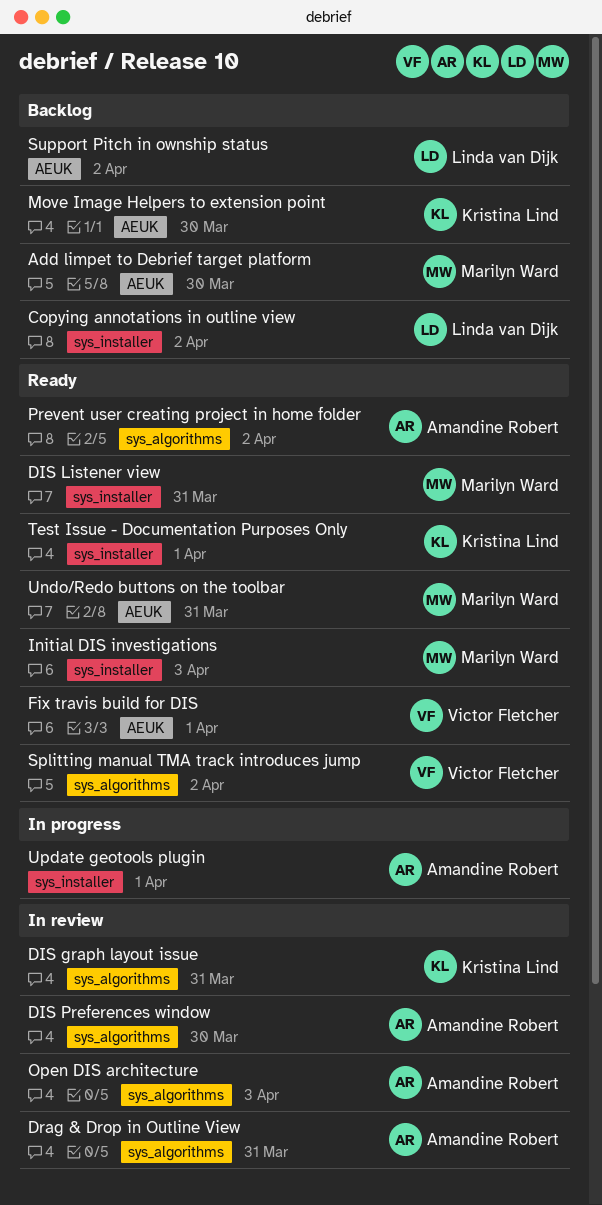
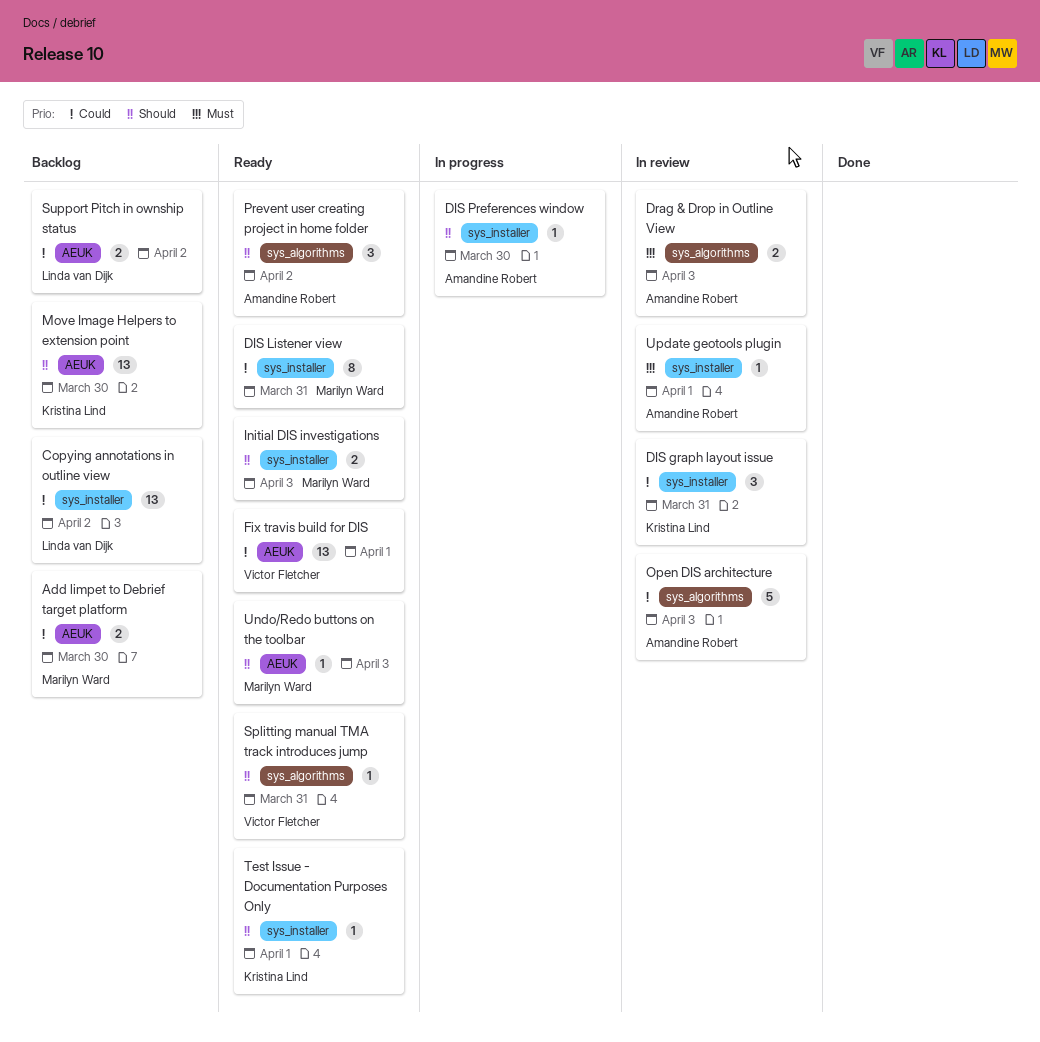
DIS graph layout issue, label: sys_algorithms -> sys_installer
DIS Preferences window, status: In review -> In progress
DIS Preferences window, label: sys_algorithms -> sys_installer
Drag & Drop in Outline View, due: Mar 31 -> Apr 3
Splitting manual TMA track introduces jump, due: Apr 2 -> Mar 31
Undo/Redo buttons on the toolbar, due: Mar 31 -> Apr 3
Update geotools plugin, status: In progress -> In review

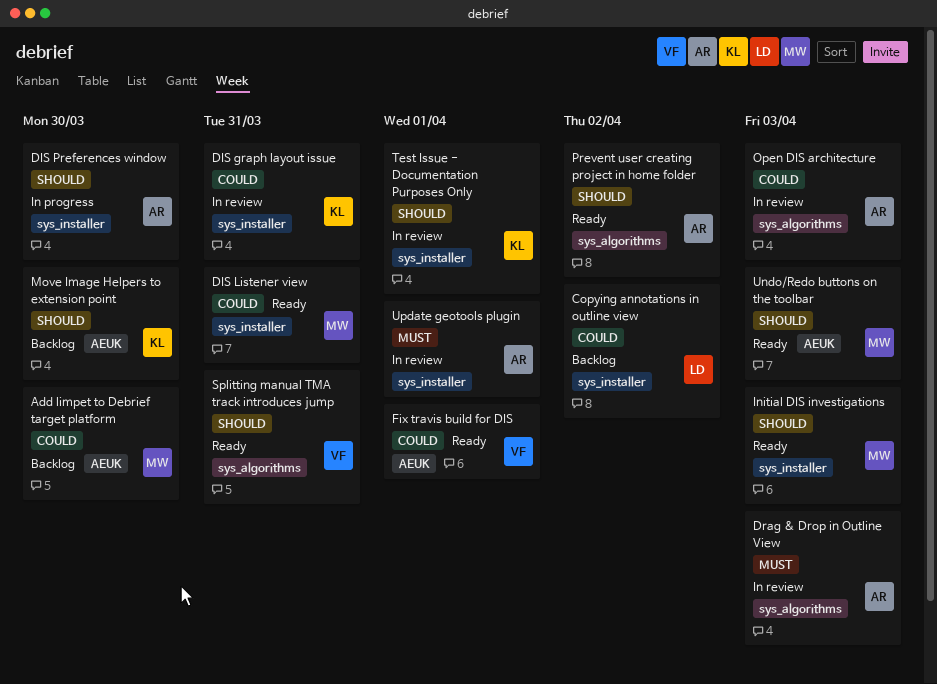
Support Pitch in ownship status: present -> none
Test Issue - Documentation Purposes Only, status: Ready -> In review

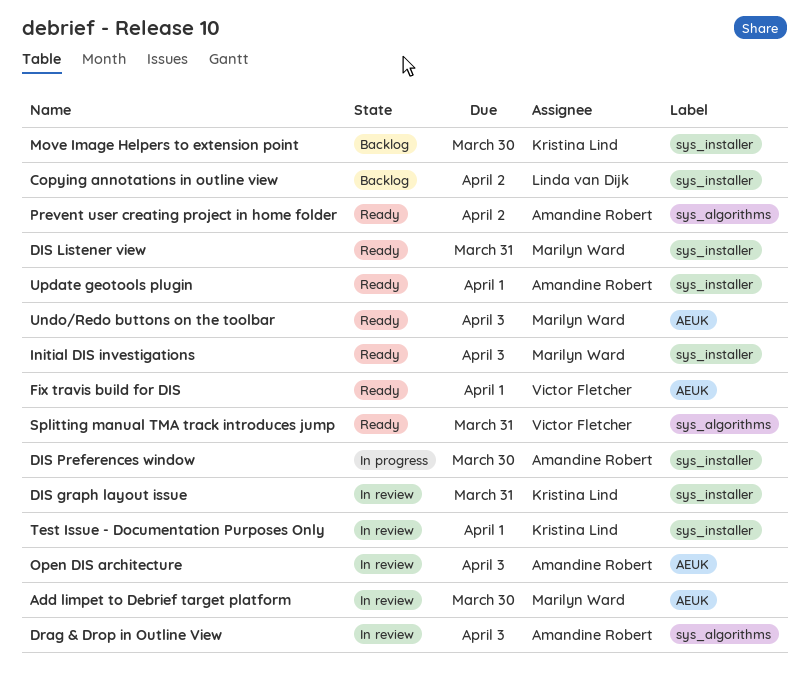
Add limpet to Debrief target platform, status: Backlog -> In review
Move Image Helpers to extension point, label: AEUK -> sys_installer
Open DIS architecture, label: sys_algorithms -> AEUK
Update geotools plugin, status: In review -> Ready

